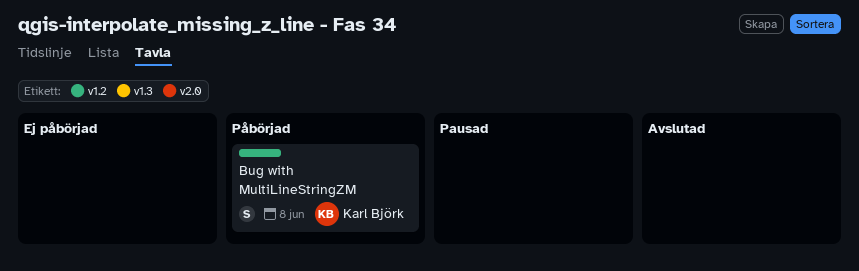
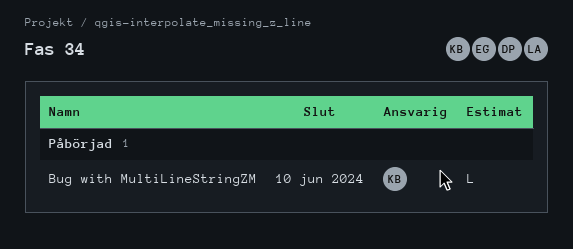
Bug with MultiLineStringZM, estimate: S -> L
Bug with MultiLineStringZM, due: Jun 8 -> Jun 10

